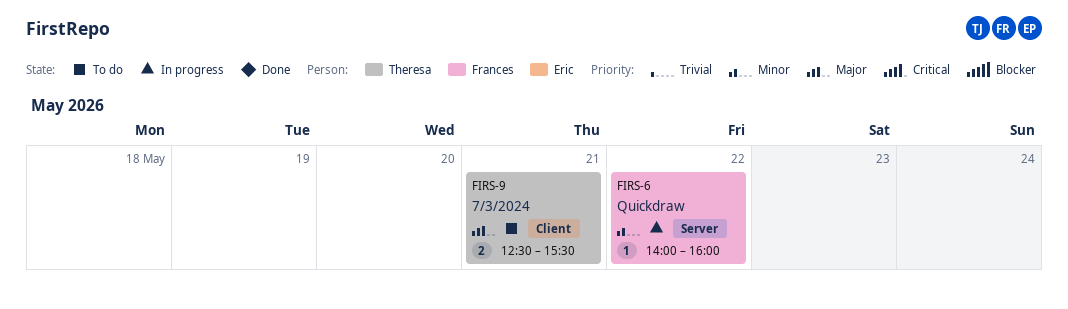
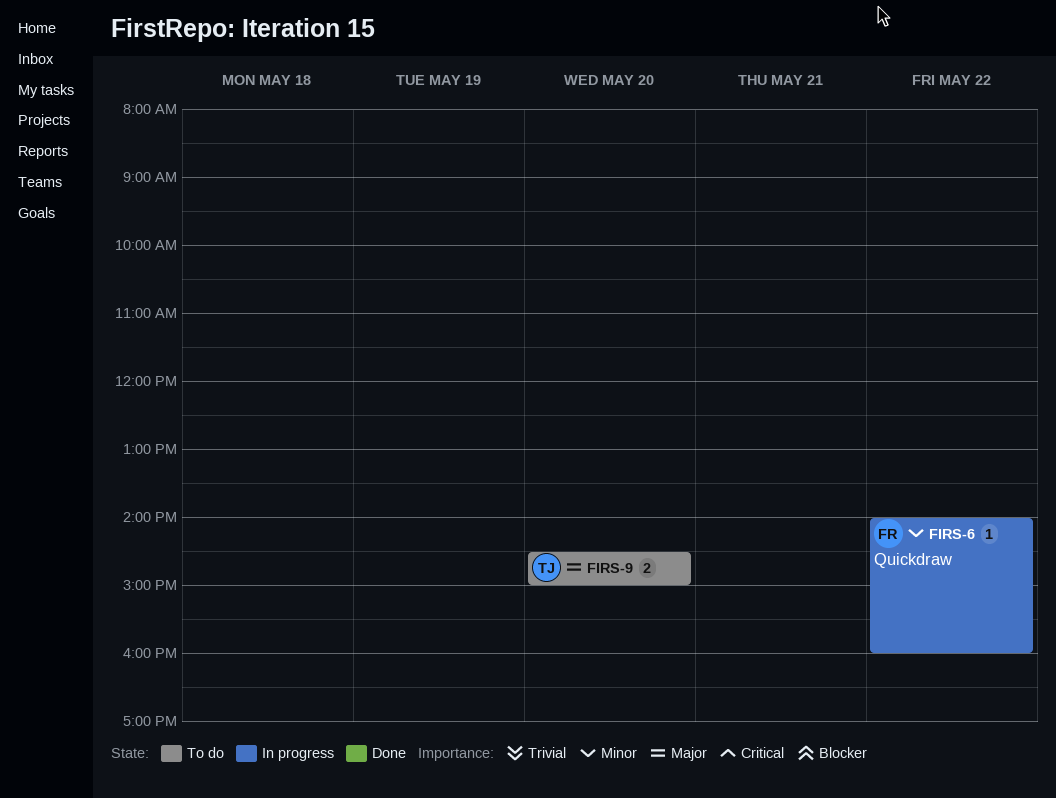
FIRS-9, day: May 21 -> May 20
FIRS-9, begins: 12:30 -> 14:30
FIRS-9, ends: 15:30 -> 15:00

